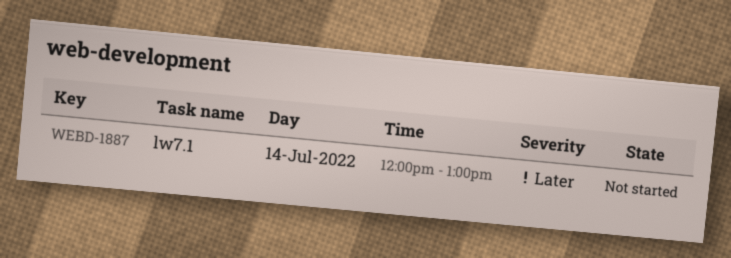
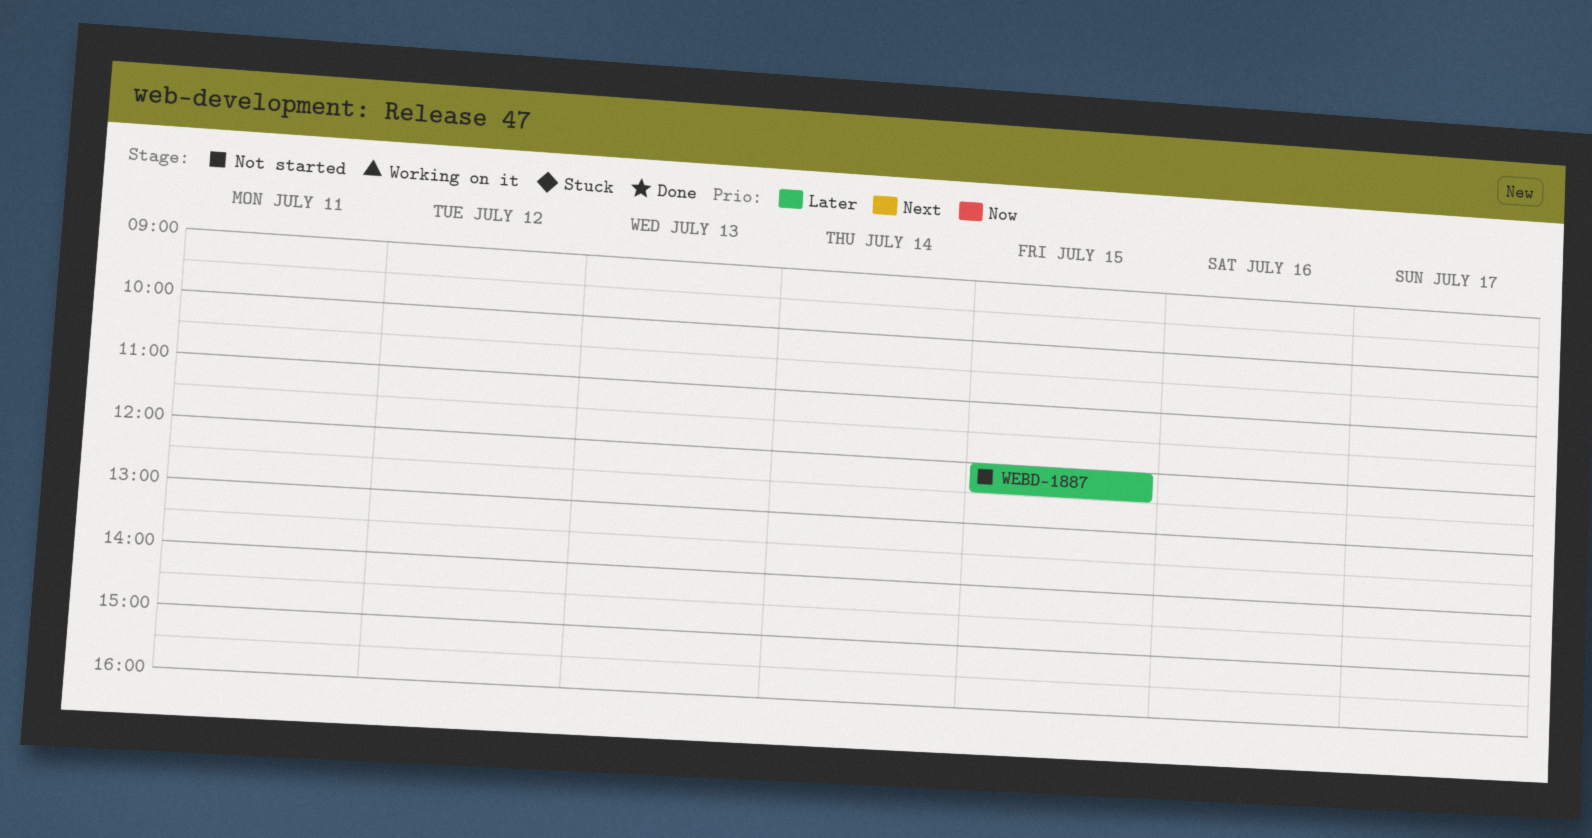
WEBD-1887, day: Jul 14 -> Jul 15
WEBD-1887, ends: 13:00 -> 12:30

